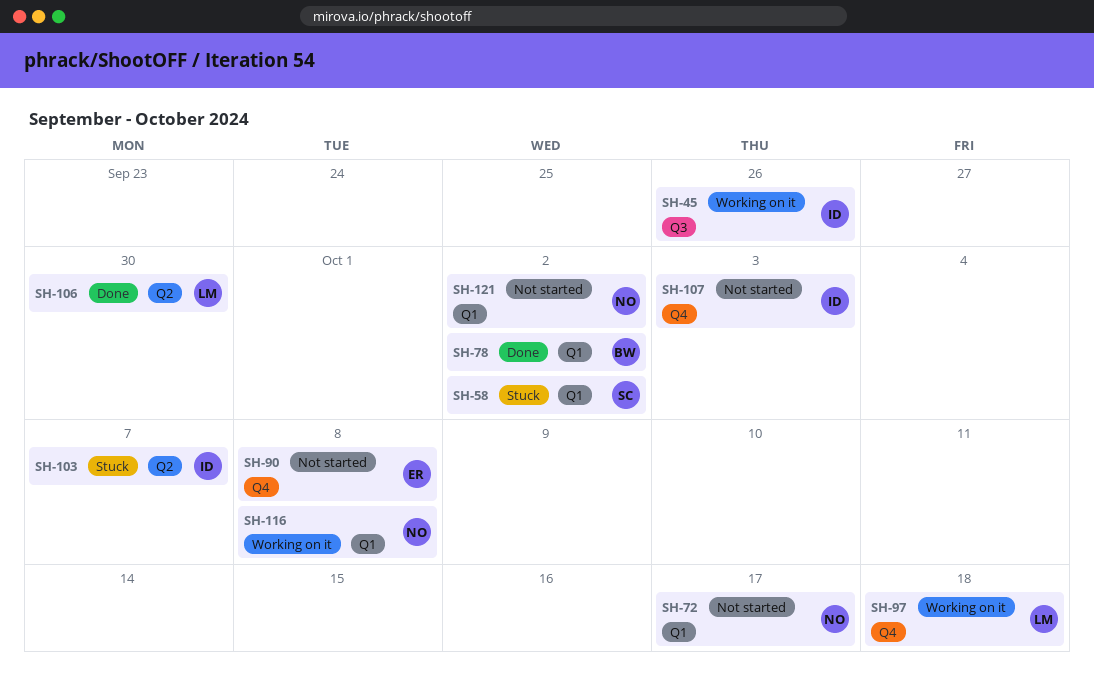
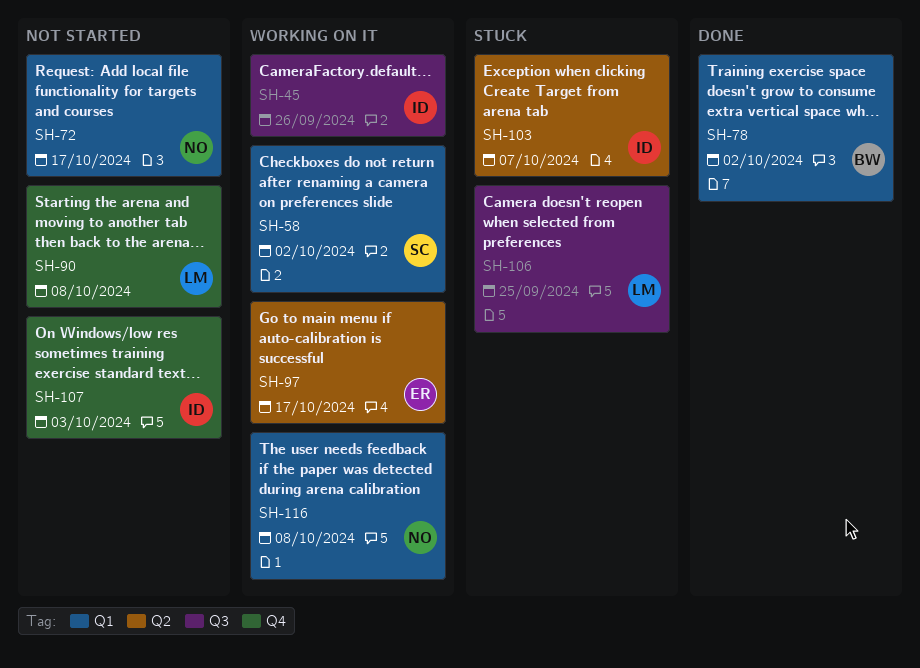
SH-58, status: Stuck -> Working on it
SH-90, owner: ER -> LM
SH-97, owner: LM -> ER
SH-97, label: Q4 -> Q2
SH-97, due: Oct 18 -> Oct 17
SH-106, status: Done -> Stuck
SH-106, label: Q2 -> Q3
SH-106, due: Sep 30 -> Sep 25
SH-121: present -> none

